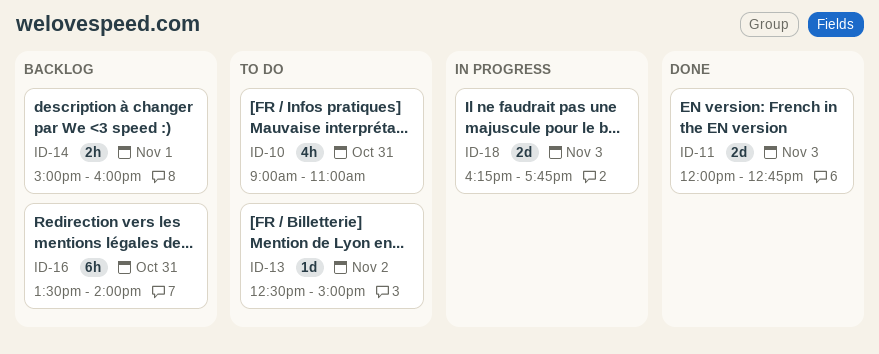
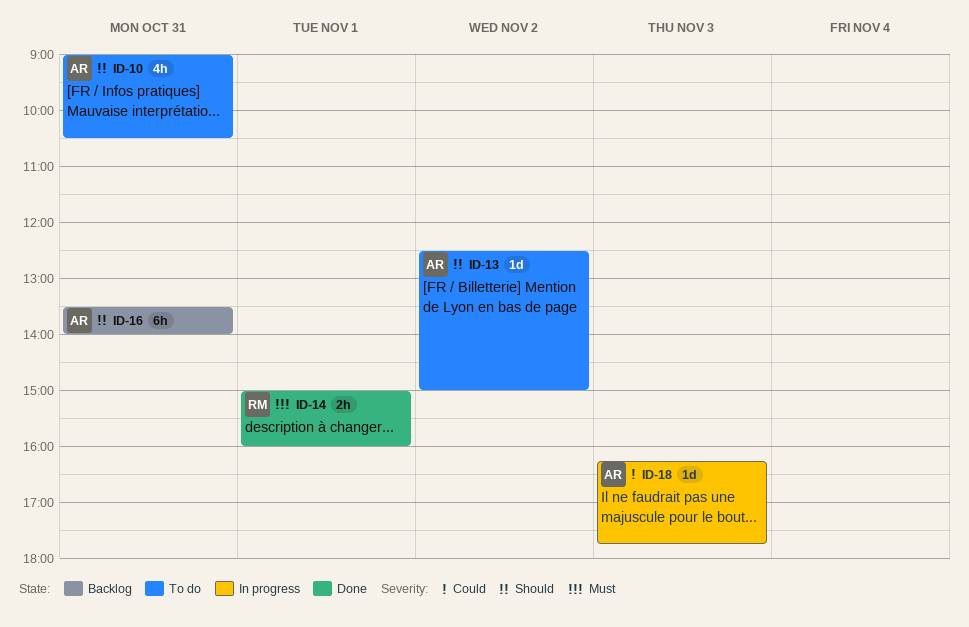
ID-10, ends: 11:00 -> 10:30
ID-11: present -> none
ID-14, status: Backlog -> Done
ID-18, estimate: 2d -> 1d

